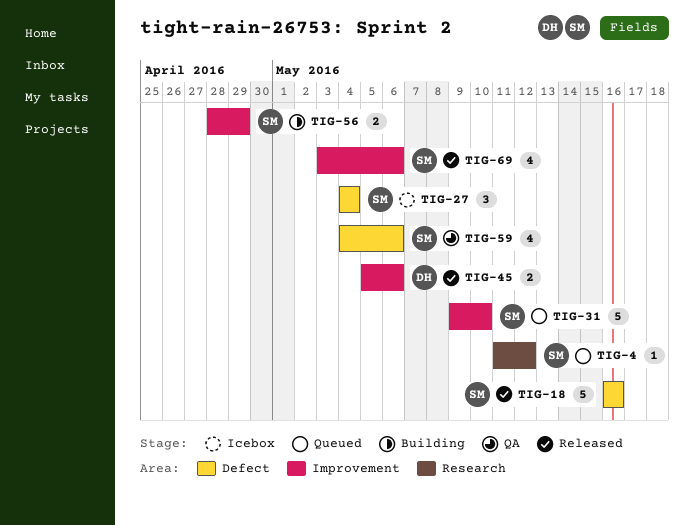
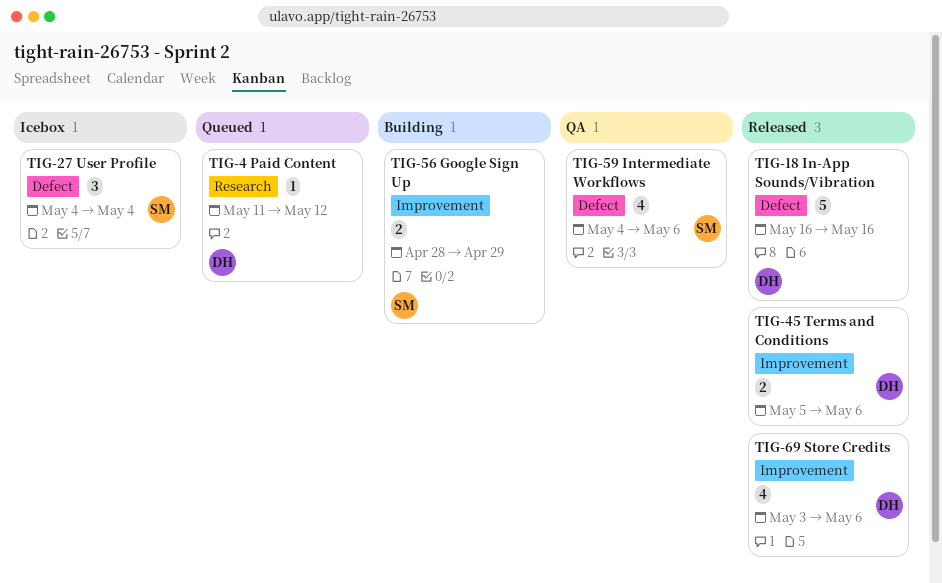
TIG-4, owner: SM -> DH
TIG-18, owner: SM -> DH
TIG-31: present -> none
TIG-69, owner: SM -> DH

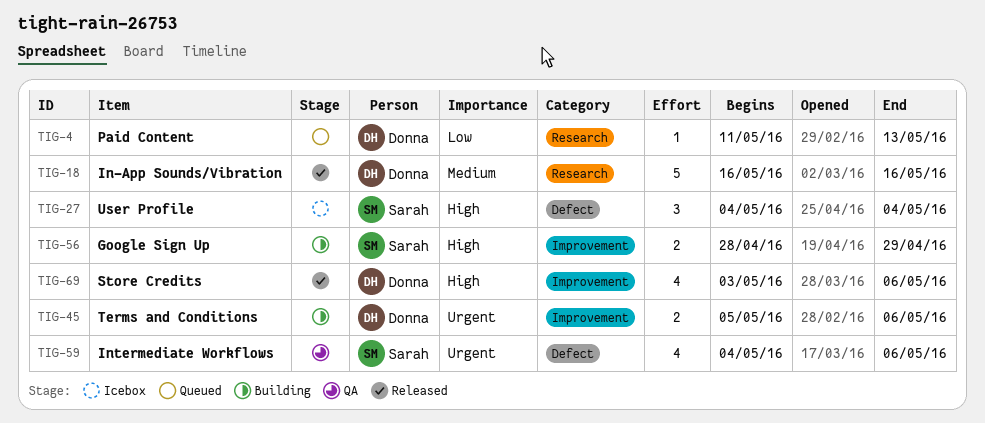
TIG-4, due: May 12 -> May 13
TIG-18, label: Defect -> Research
TIG-45, status: Released -> Building

